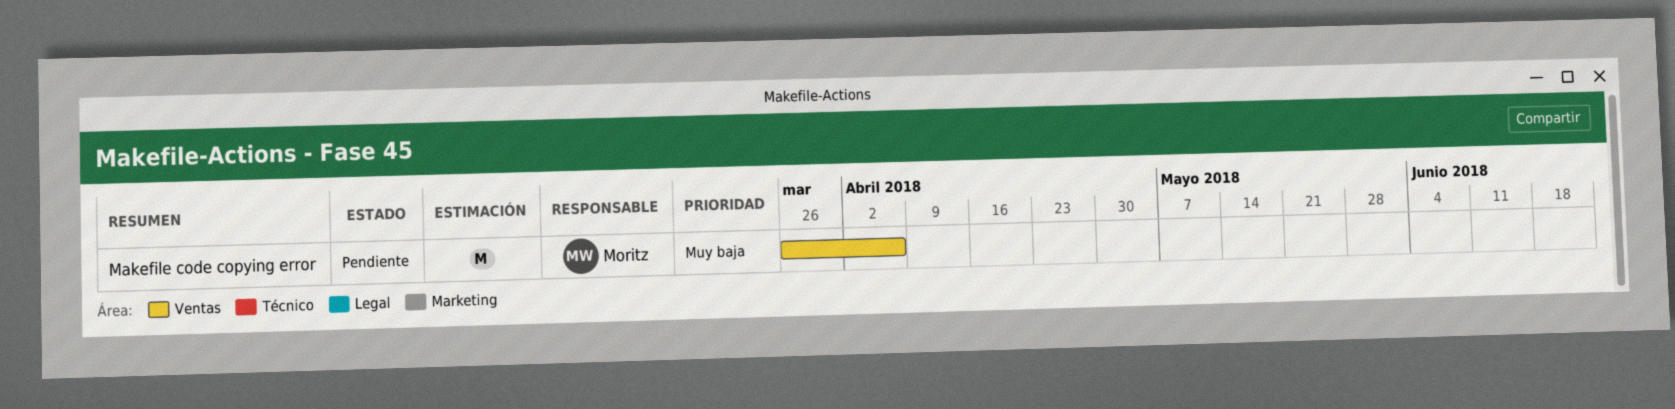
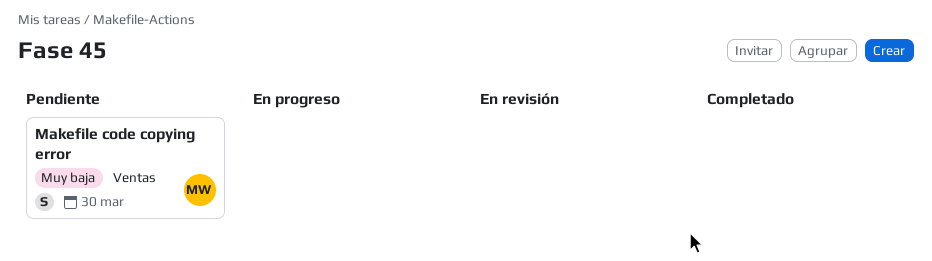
Makefile code copying error, estimate: M -> S
Makefile code copying error, due: Apr 6 -> Mar 30

